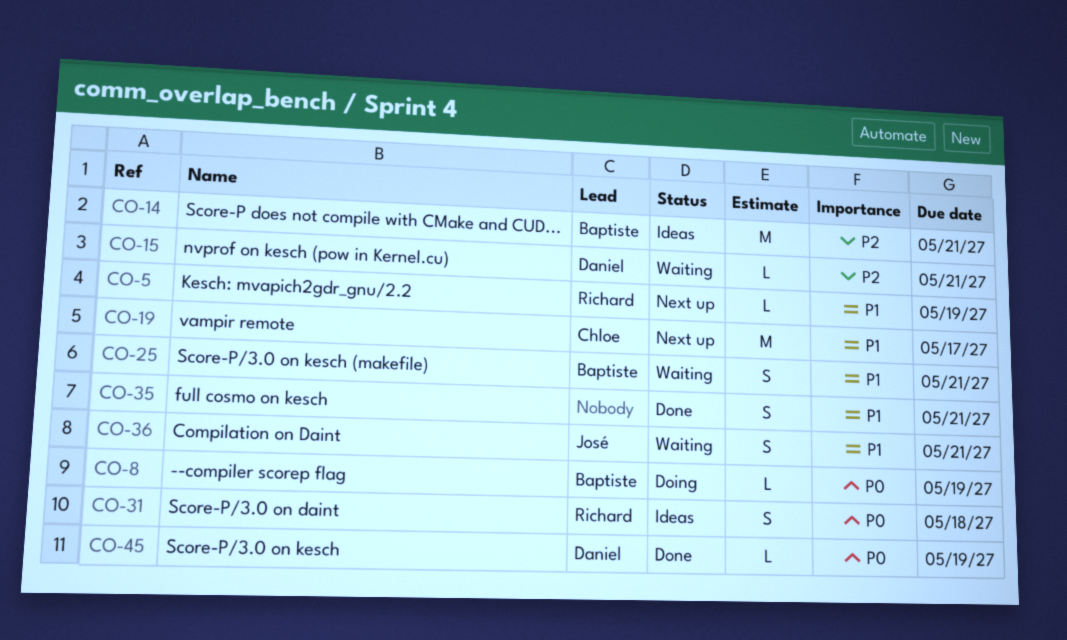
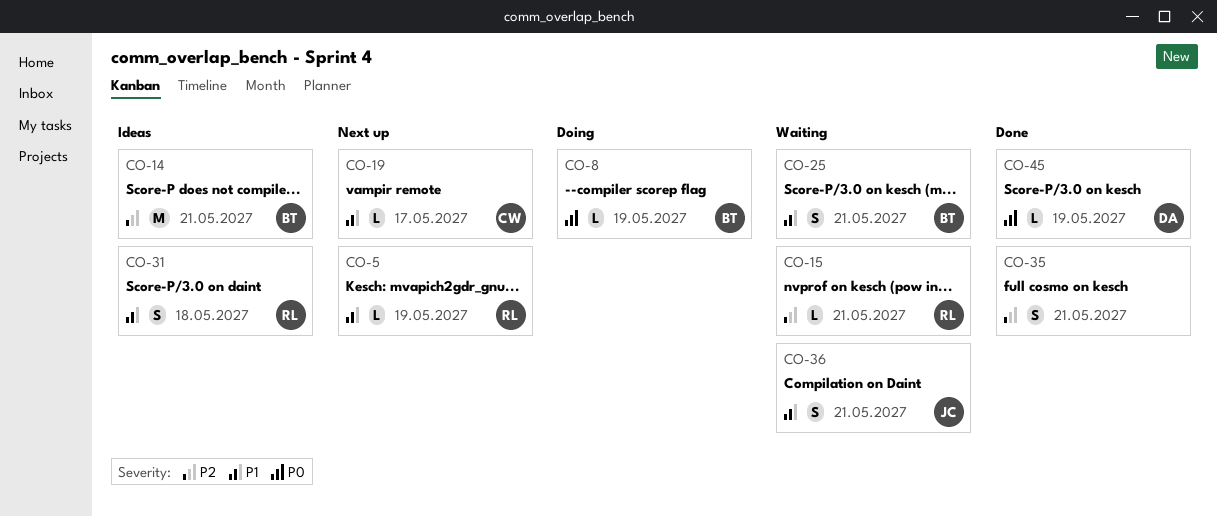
CO-15, owner: Daniel -> Richard
CO-19, estimate: M -> L
CO-31, priority: P0 -> P1
CO-35, priority: P1 -> P2

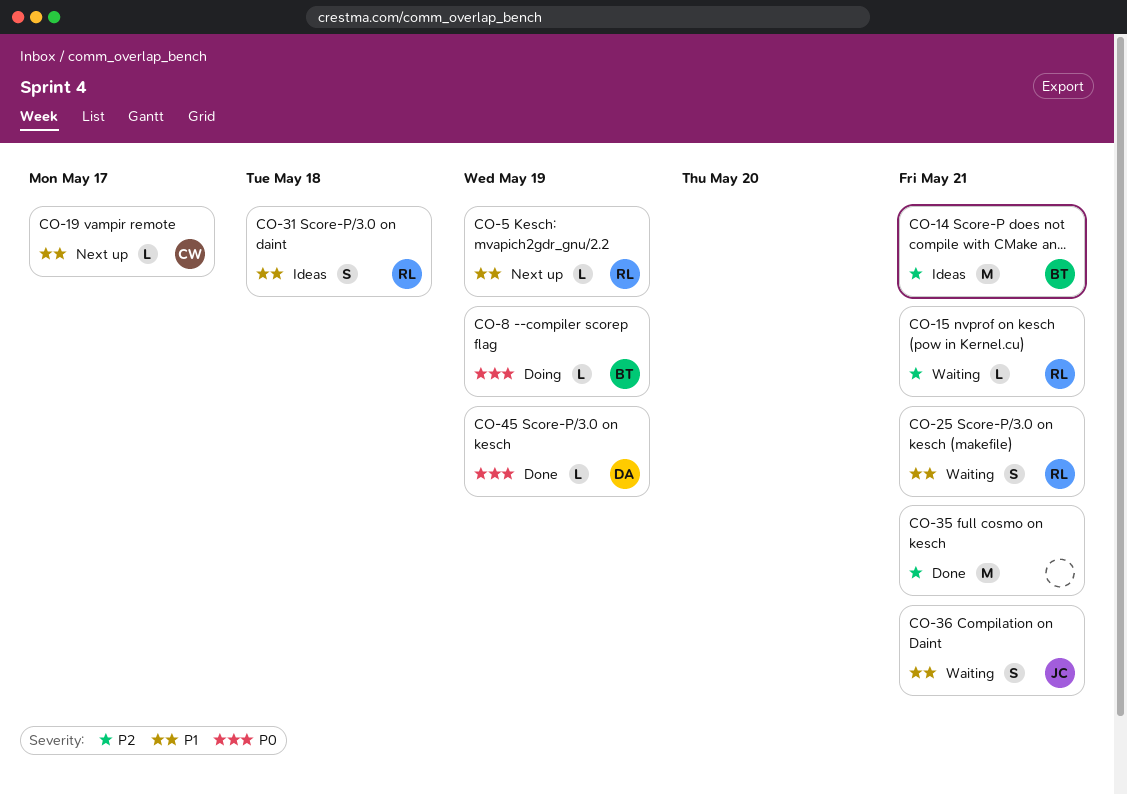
CO-25, owner: BT -> RL
CO-35, estimate: S -> M

